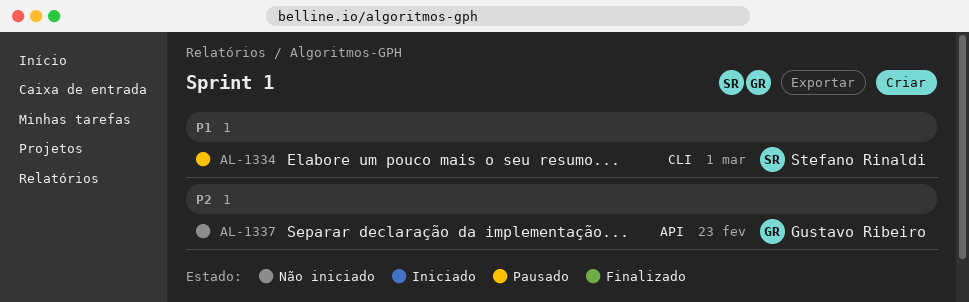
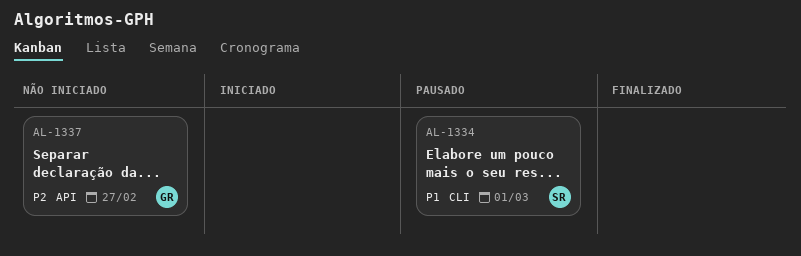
AL-1337, due: Feb 23 -> Feb 27

